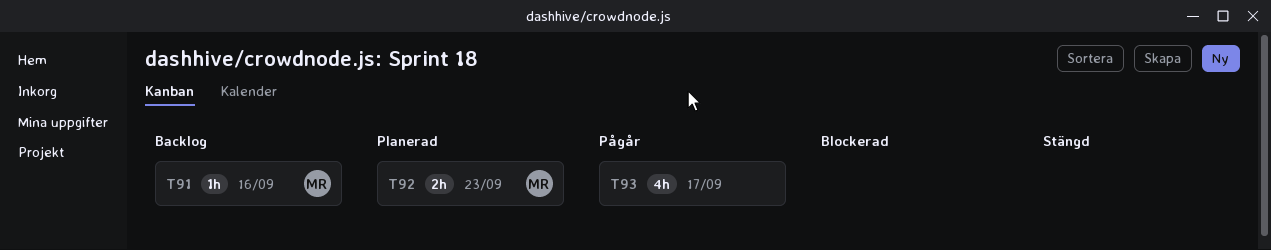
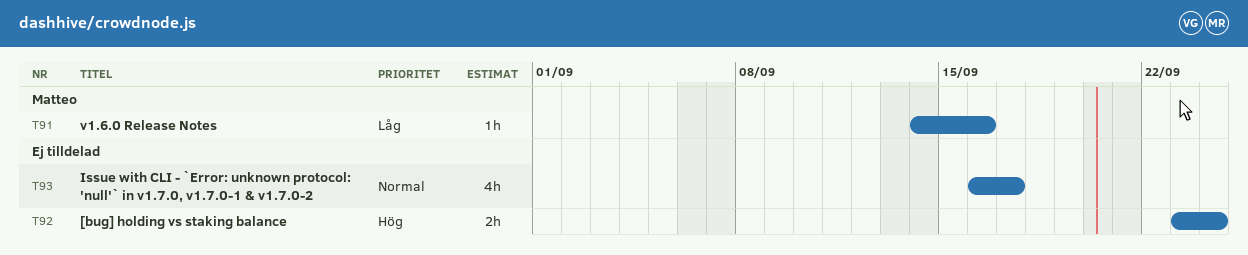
T92, owner: Matteo -> none
T92, due: Sep 23 -> Sep 24

